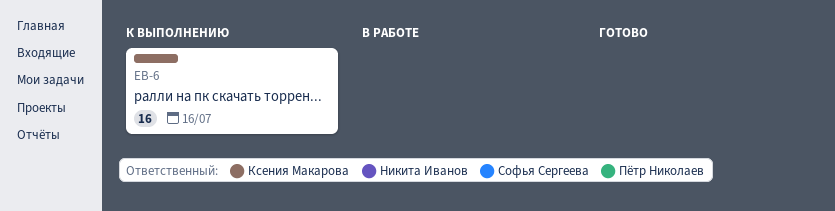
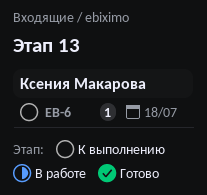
EB-6, estimate: 16 -> 1
EB-6, due: Jul 16 -> Jul 18

